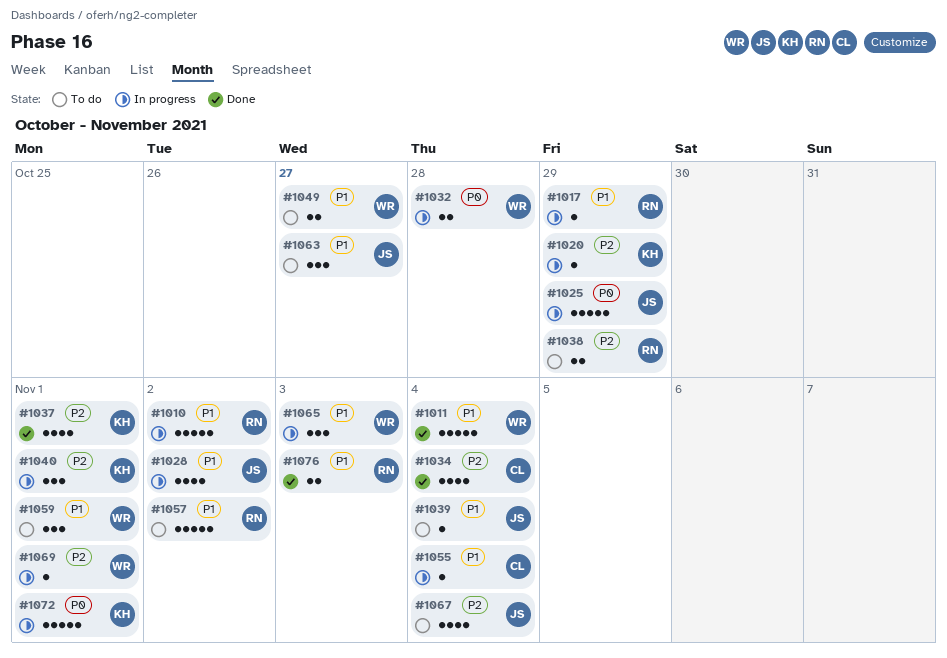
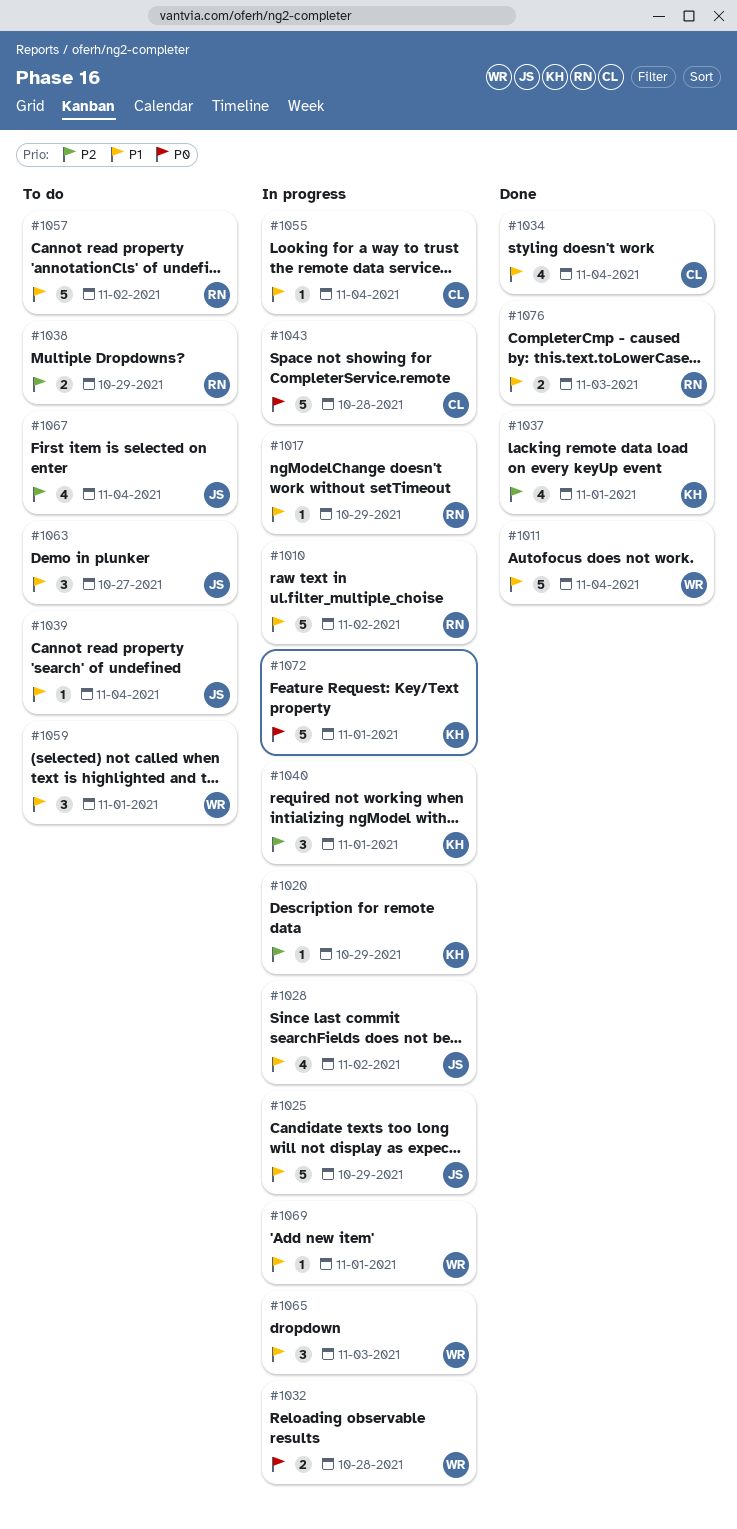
#1025, priority: P0 -> P1
#1034, priority: P2 -> P1
#1043: none -> present
#1049: present -> none
#1069, priority: P2 -> P1

